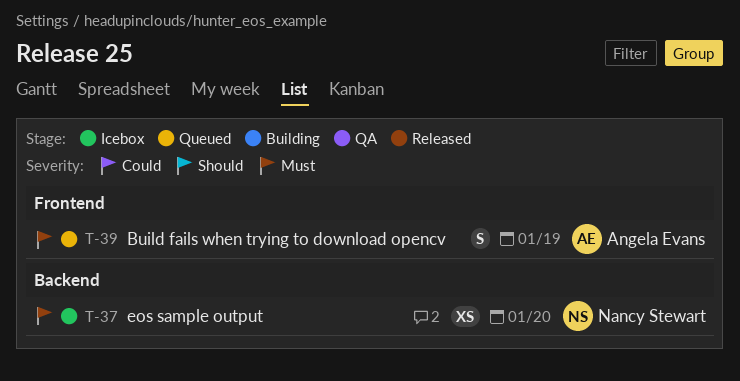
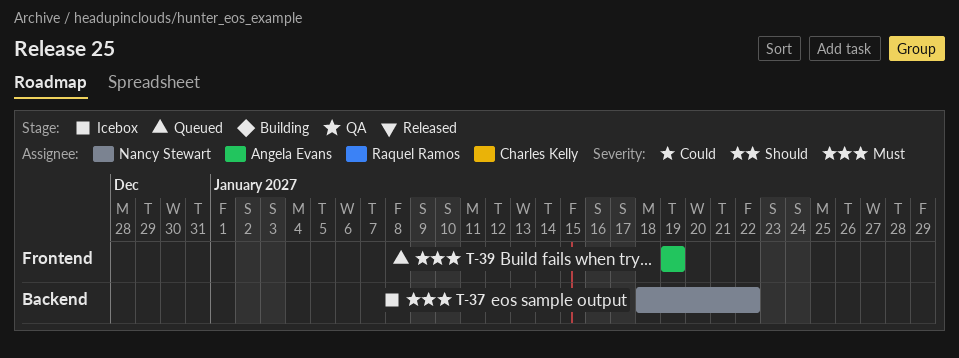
T-37, due: Jan 20 -> Jan 22

